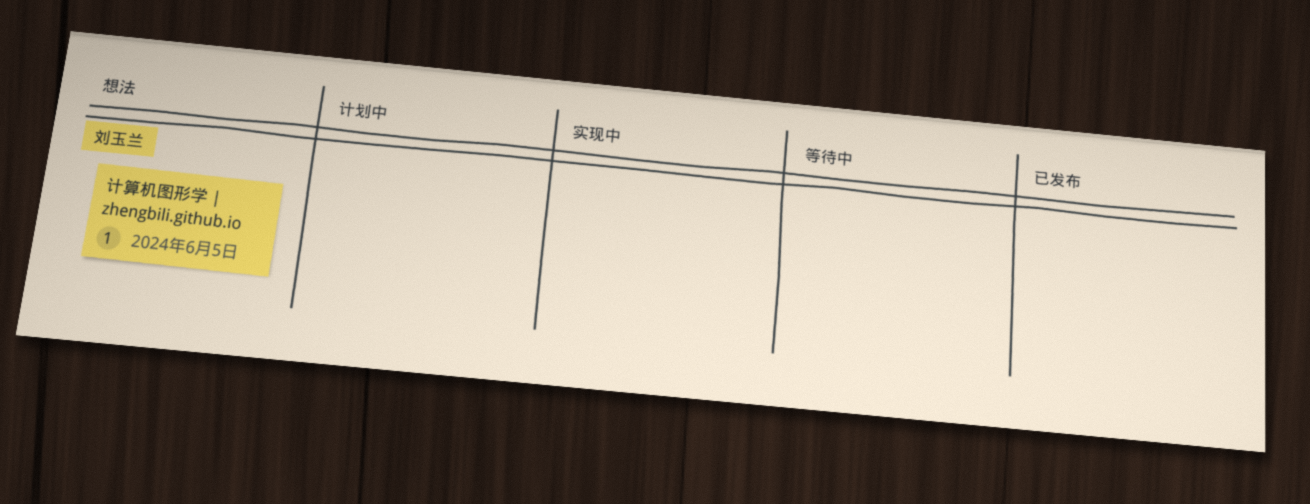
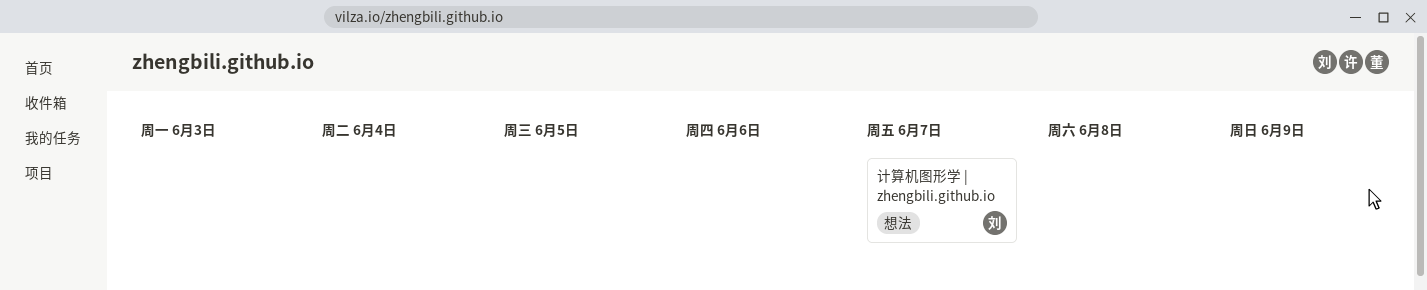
计算机图形学 | zhengbili.github.io, due: Jun 5 -> Jun 7

